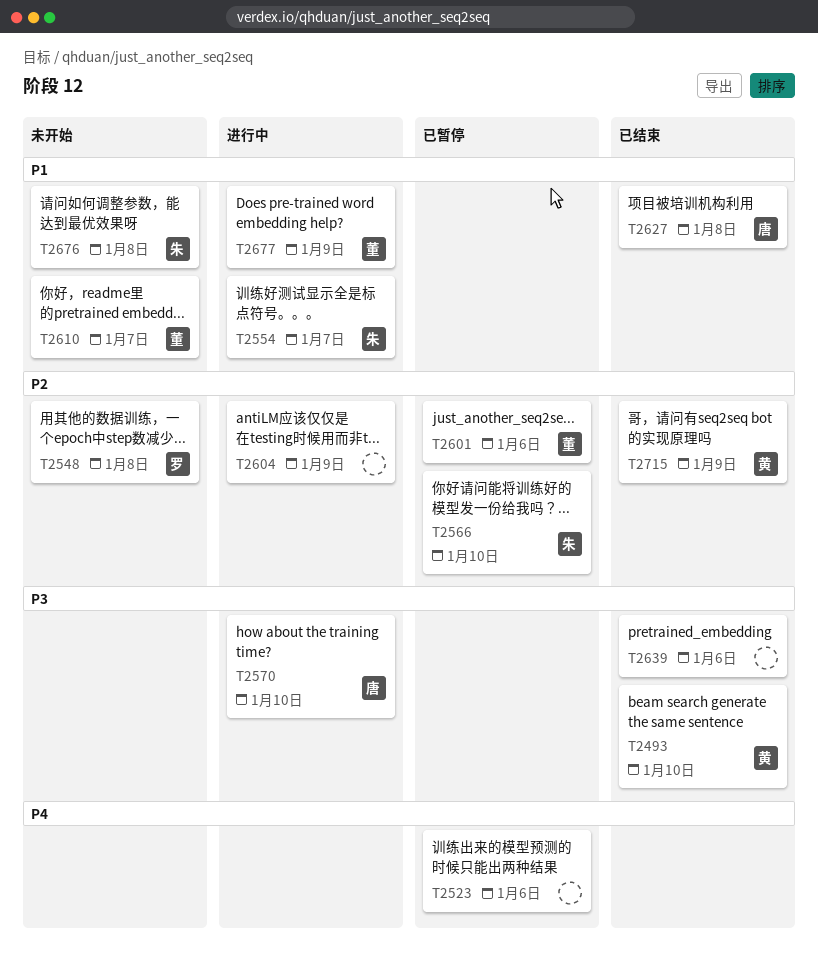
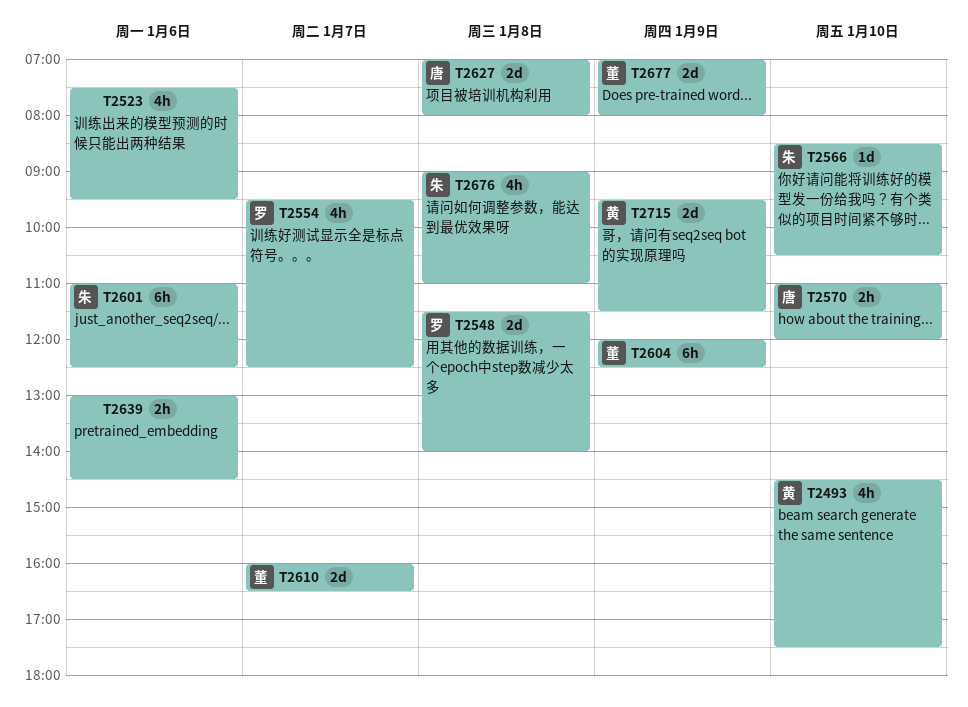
T2554, owner: 朱 -> 罗
T2601, owner: 董 -> 朱
T2604, owner: none -> 董

